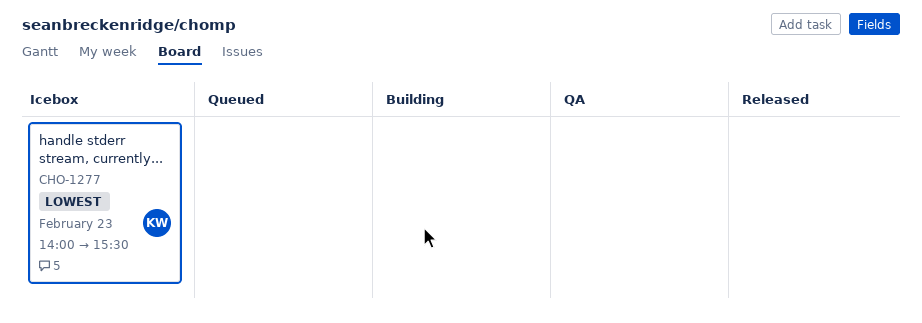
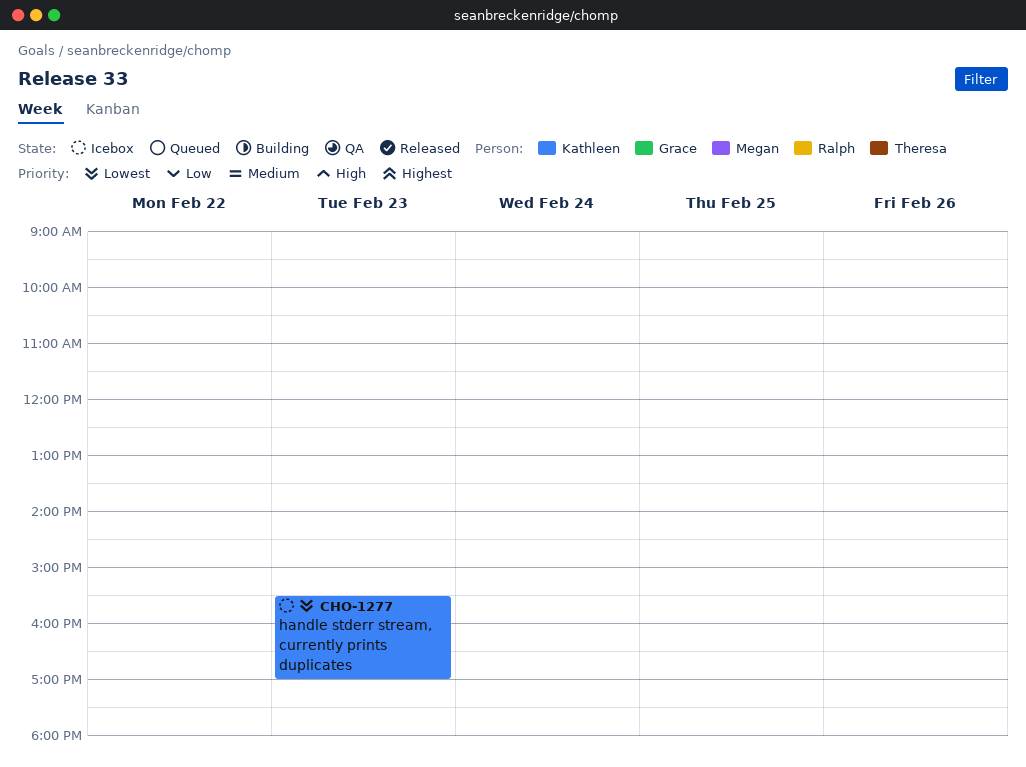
CHO-1277, begins: 14:00 -> 15:30
CHO-1277, ends: 15:30 -> 17:00

